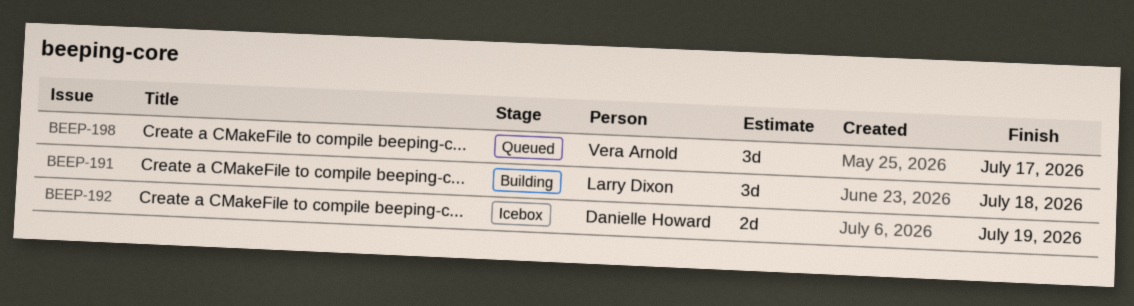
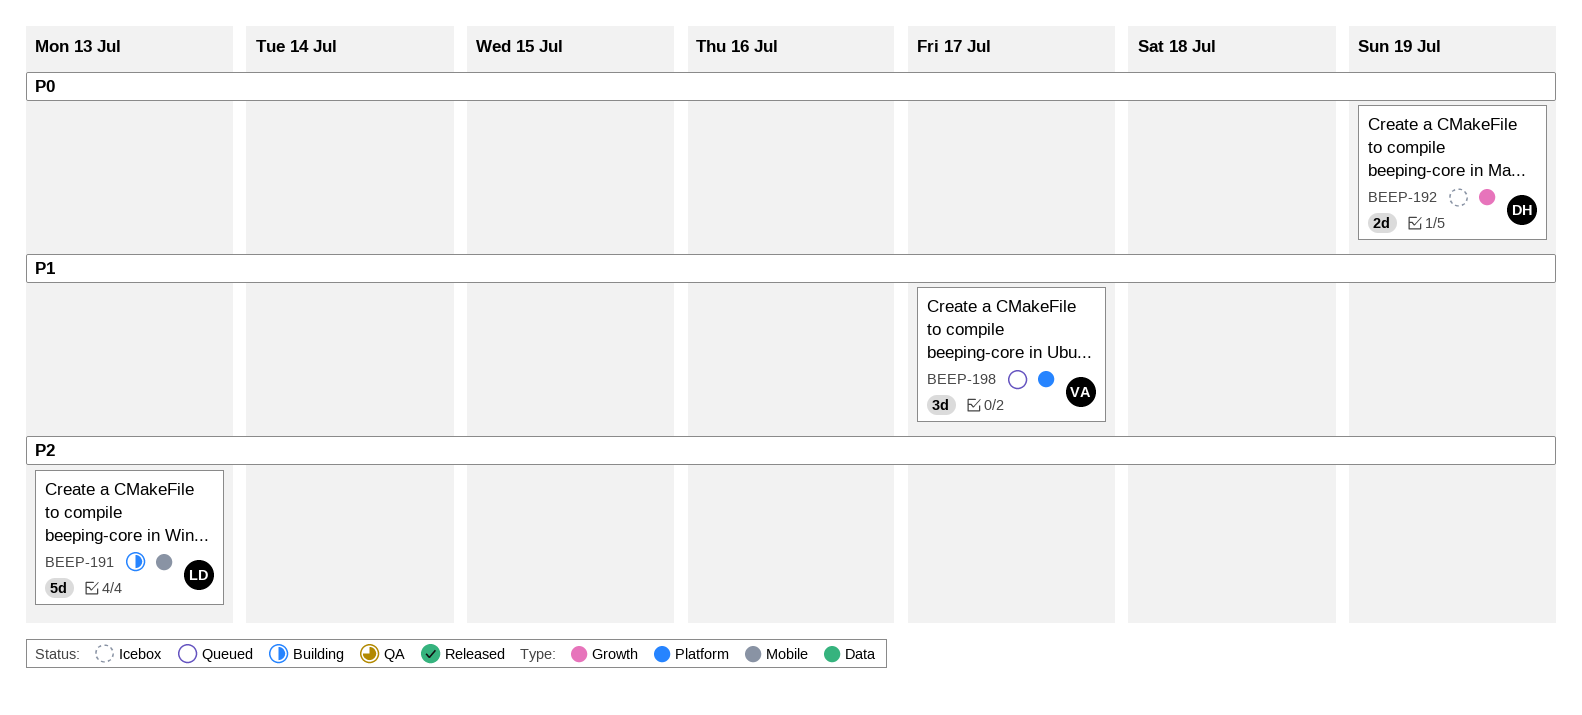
BEEP-191, estimate: 3d -> 5d
BEEP-191, due: Jul 18 -> Jul 13

